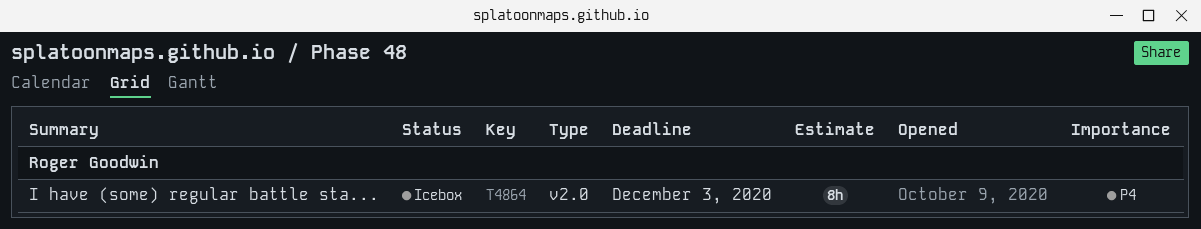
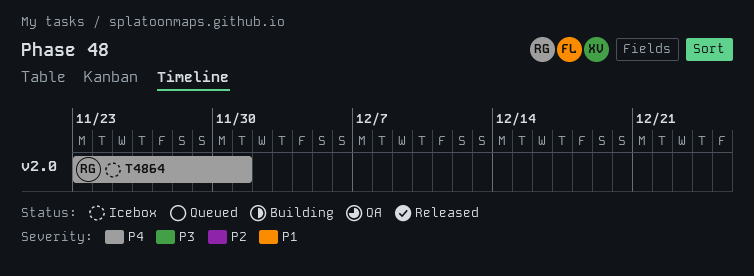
T4864, due: Dec 3 -> Dec 1

